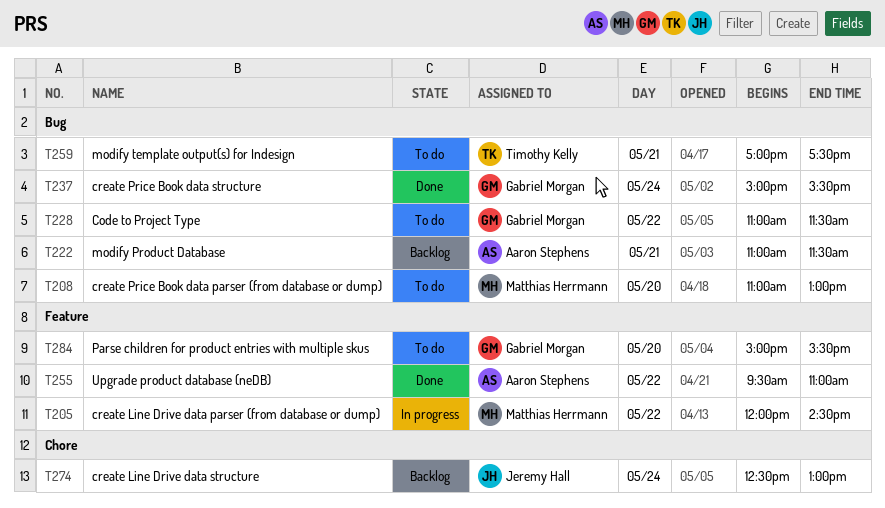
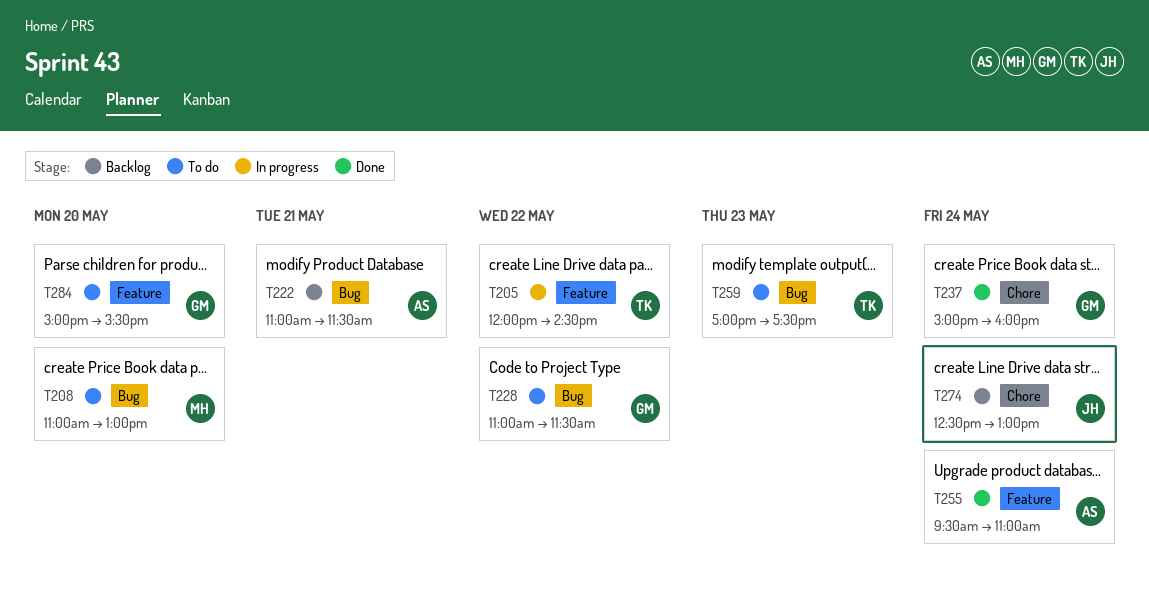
T205, owner: Matthias Herrmann -> Timothy Kelly
T237, label: Bug -> Chore
T237, ends: 15:30 -> 16:00
T255, day: May 22 -> May 24
T259, day: May 21 -> May 23

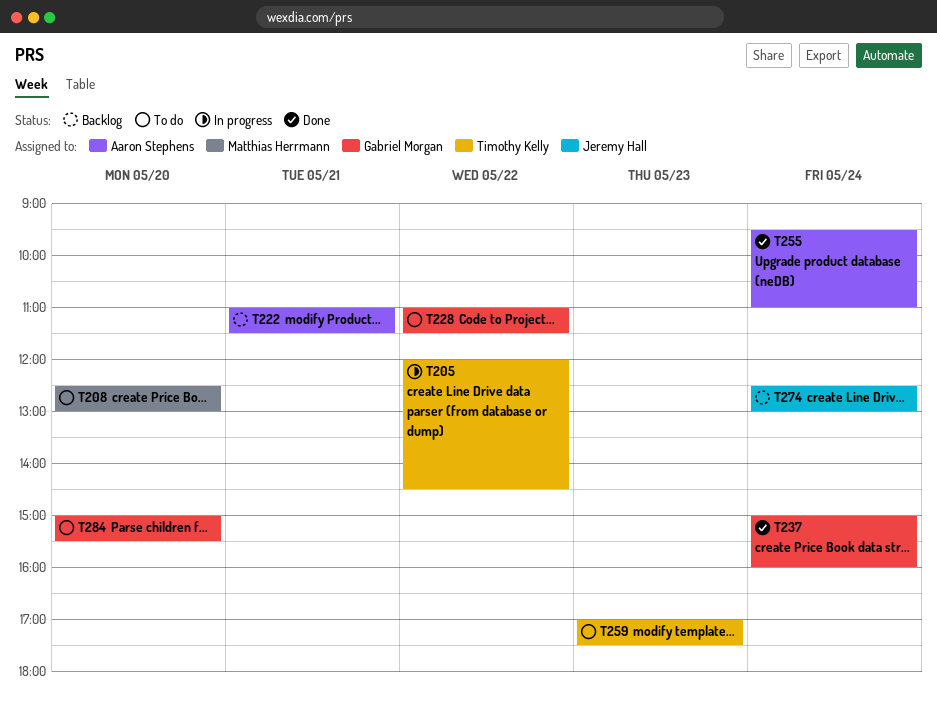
T208, begins: 11:00 -> 12:30

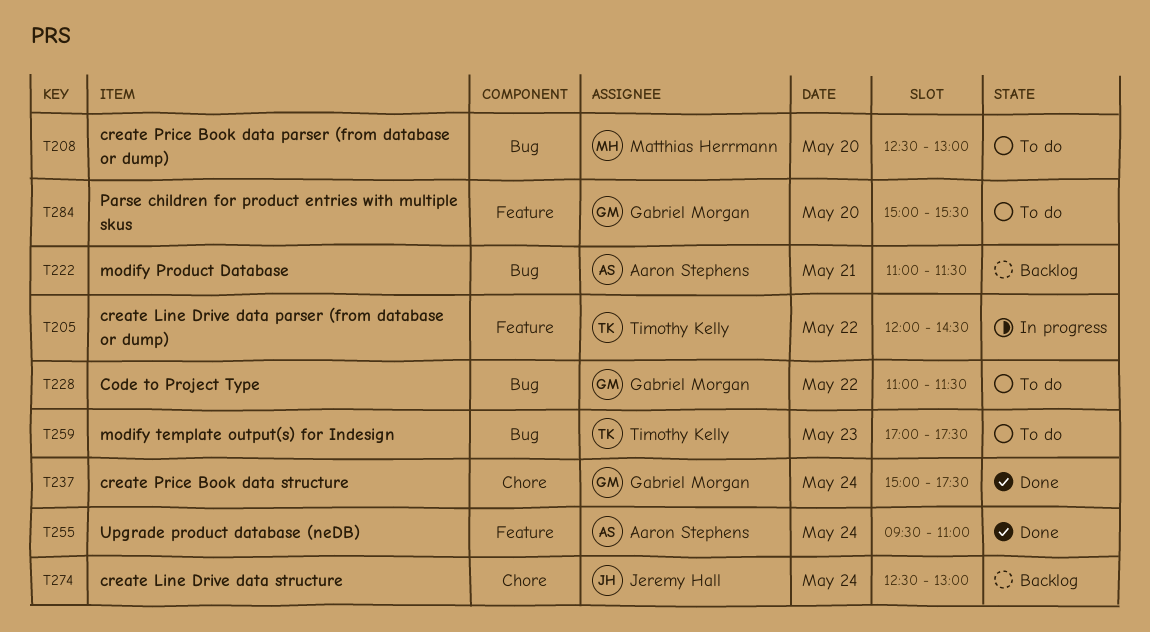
T237, ends: 16:00 -> 17:30

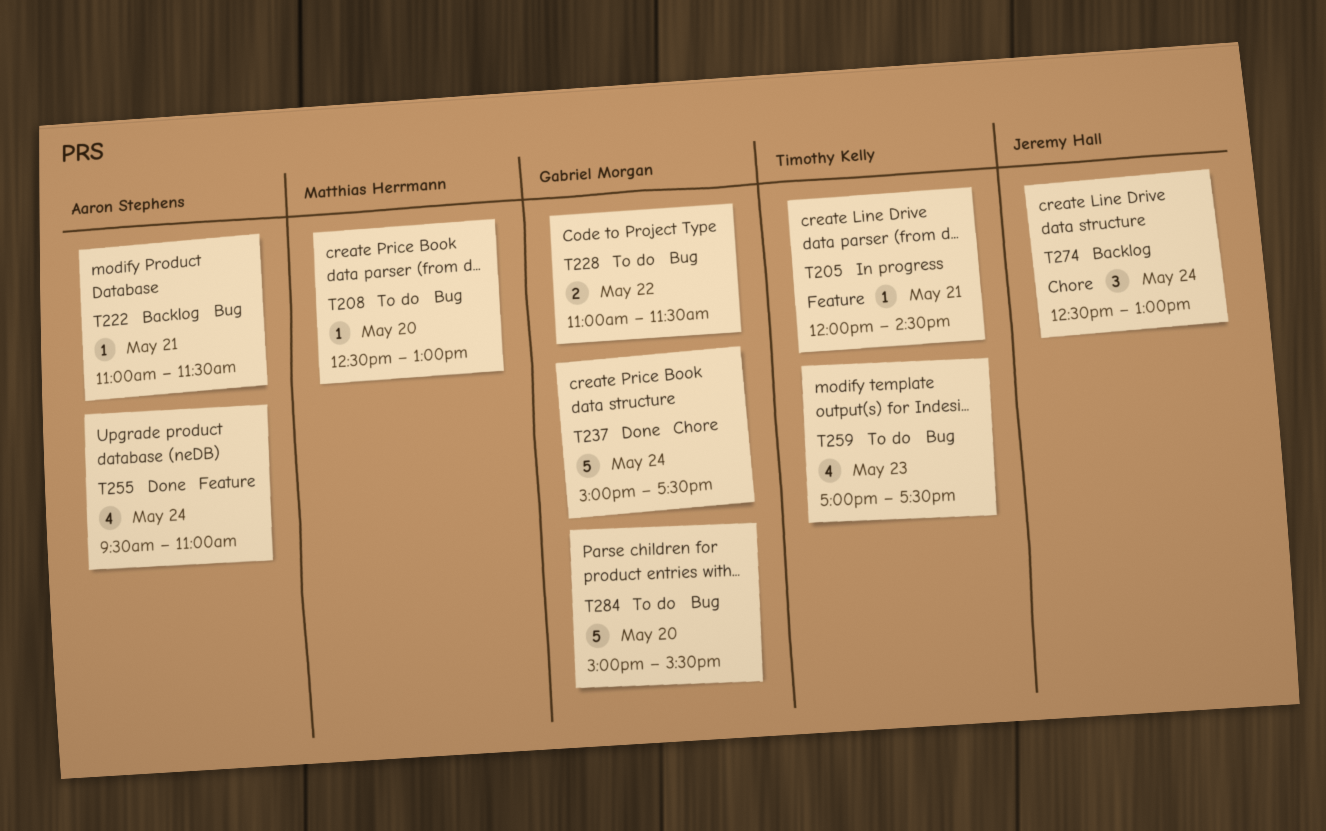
T205, day: May 22 -> May 21
T284, label: Feature -> Bug

